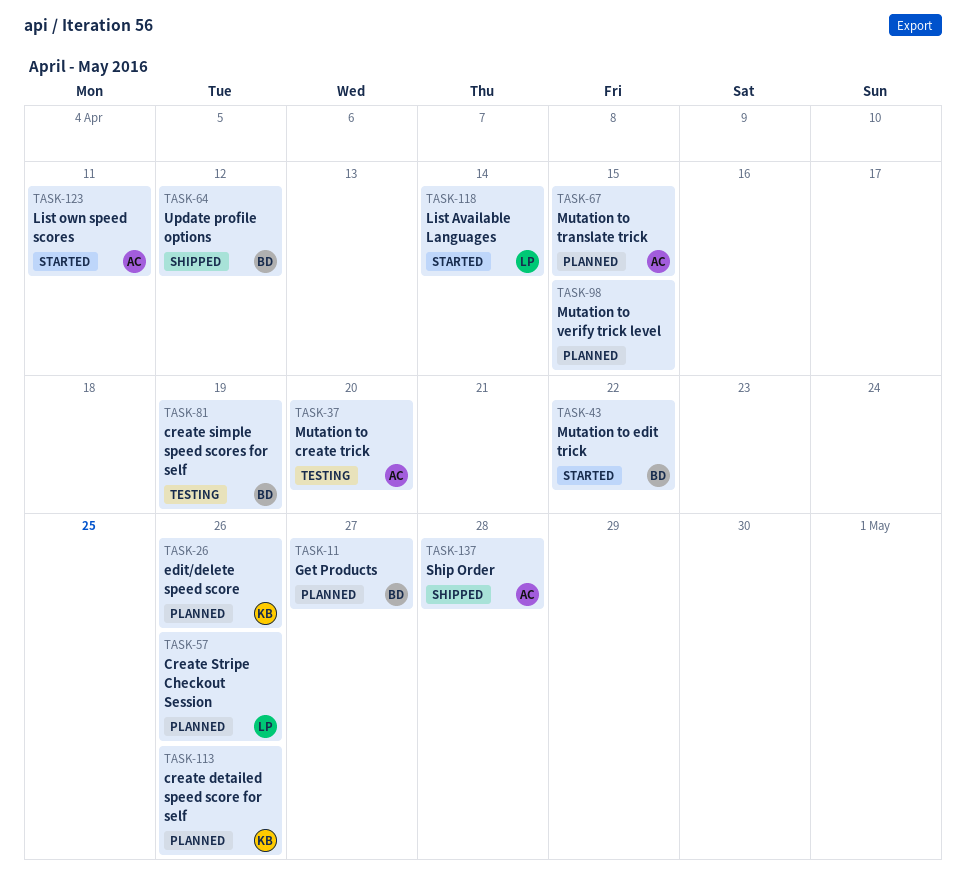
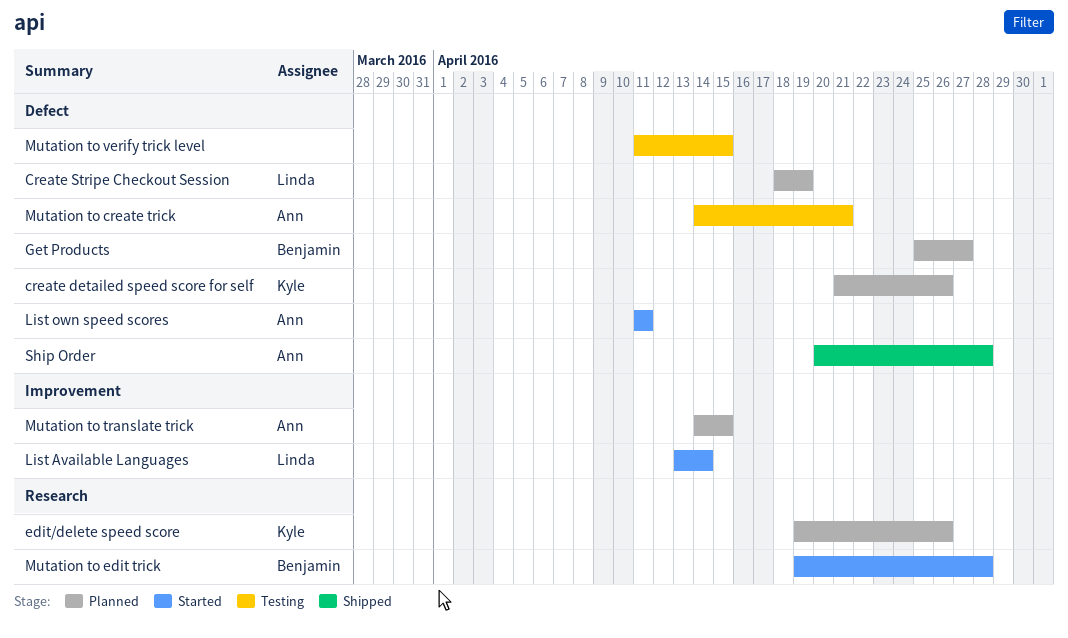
create simple speed scores for self: present -> none
Create Stripe Checkout Session, due: Apr 26 -> Apr 19
Mutation to create trick, due: Apr 20 -> Apr 21
Mutation to edit trick, due: Apr 22 -> Apr 28
Mutation to verify trick level, status: Planned -> Testing
Update profile options: present -> none

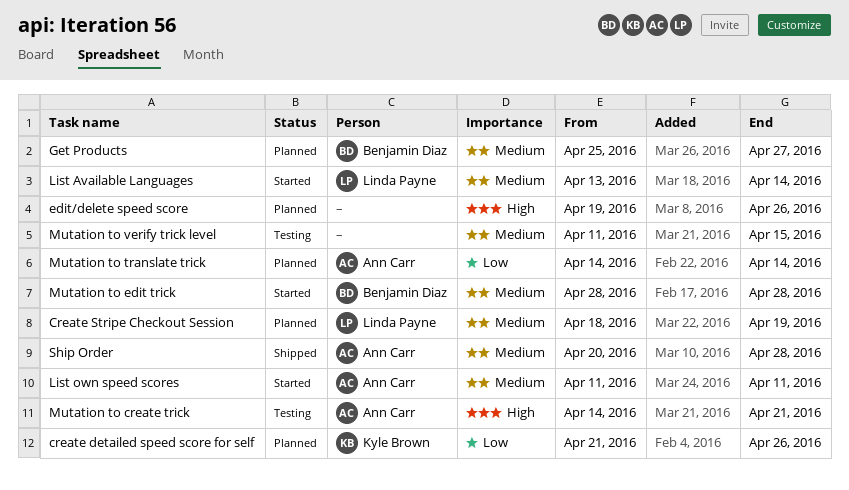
edit/delete speed score, owner: Kyle Brown -> none
Mutation to edit trick, start: Apr 19 -> Apr 28
Mutation to translate trick, due: Apr 15 -> Apr 14

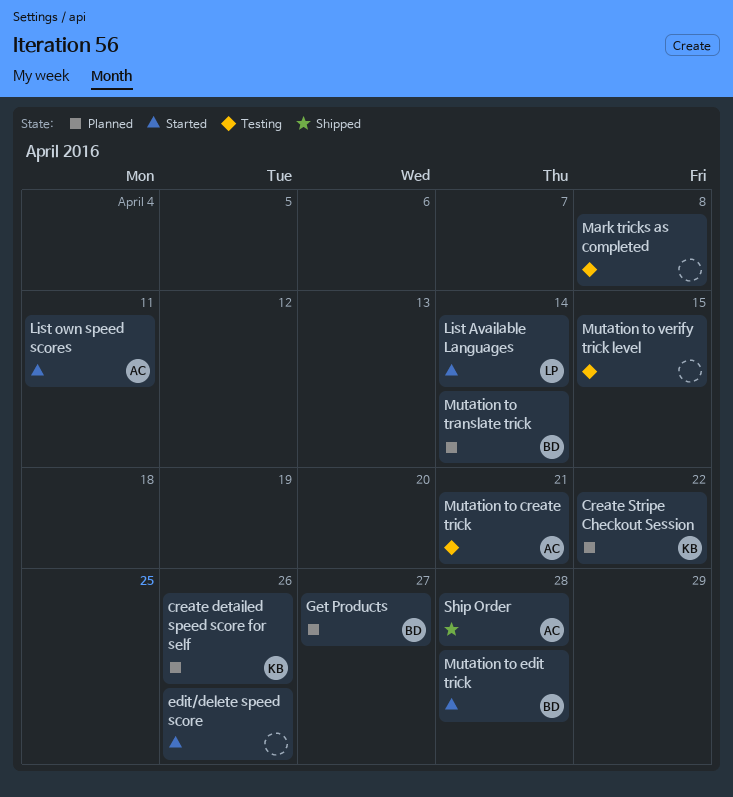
Create Stripe Checkout Session, owner: Linda Payne -> Kyle Brown
Create Stripe Checkout Session, due: Apr 19 -> Apr 22
edit/delete speed score, status: Planned -> Started
Mark tricks as completed: none -> present
Mutation to translate trick, owner: Ann Carr -> Benjamin Diaz

